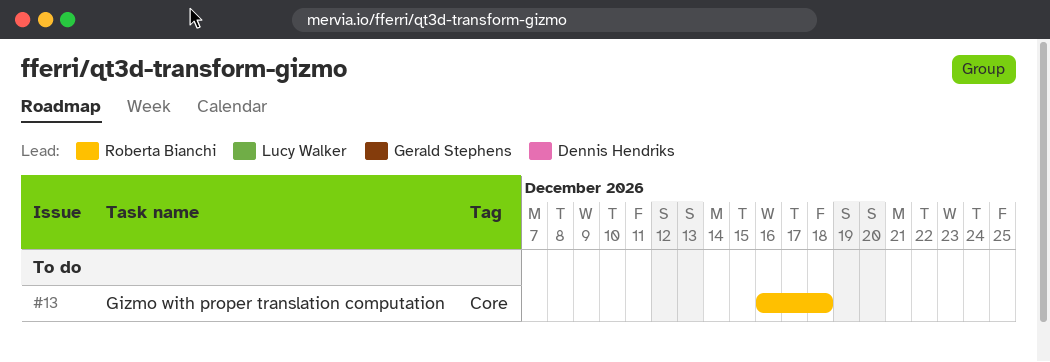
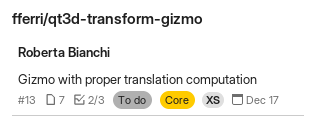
#13, due: Dec 18 -> Dec 17

